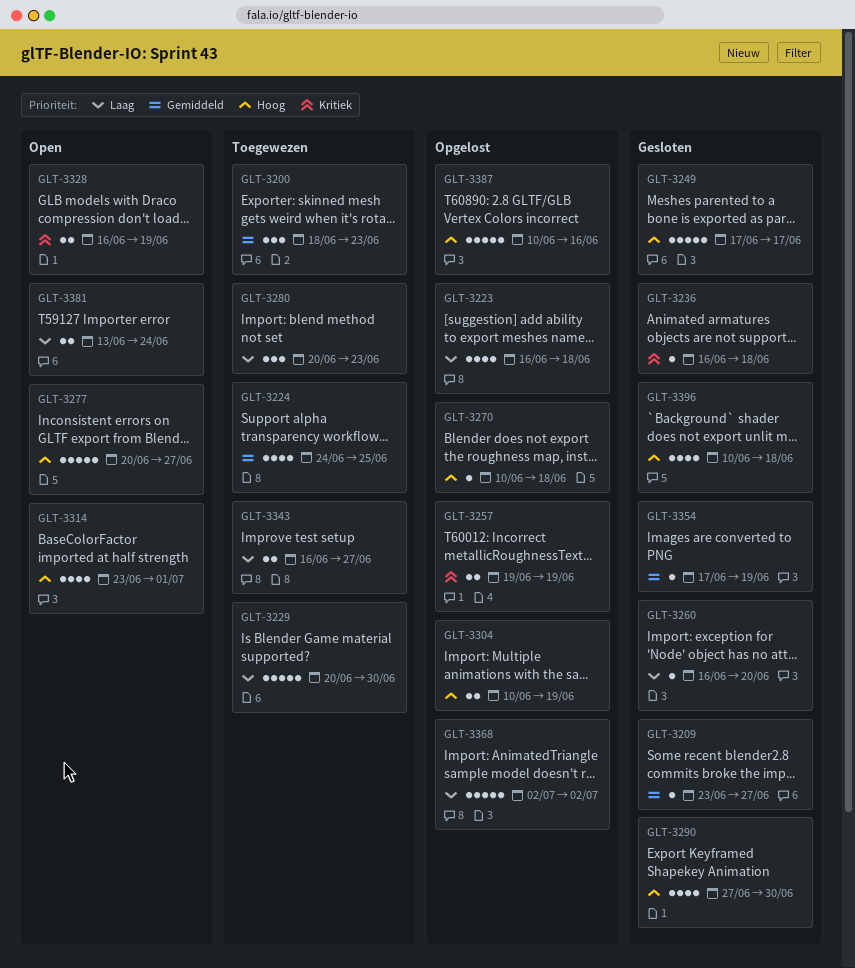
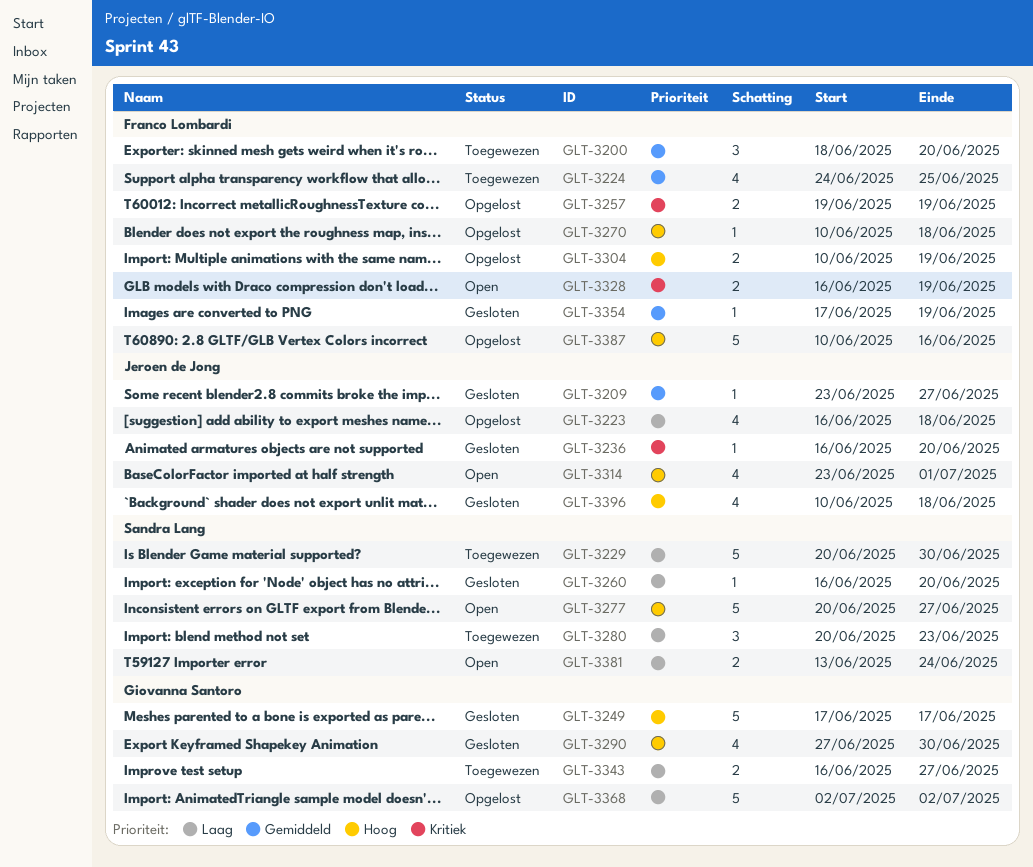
GLT-3200, due: Jun 23 -> Jun 20
GLT-3236, due: Jun 18 -> Jun 20

